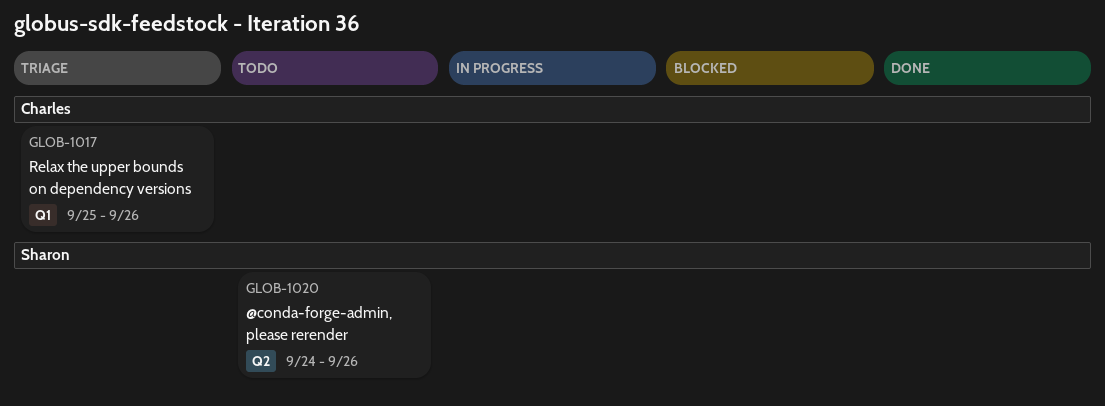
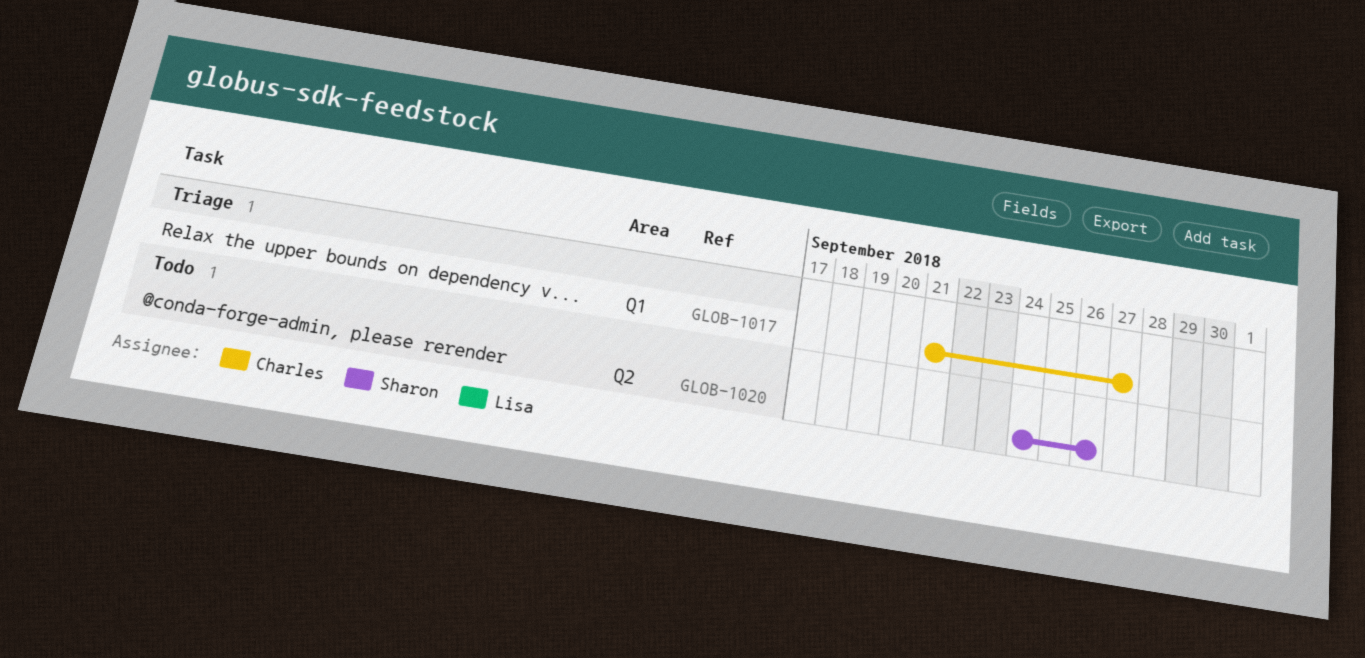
GLOB-1017, start: Sep 25 -> Sep 21
GLOB-1017, due: Sep 26 -> Sep 27

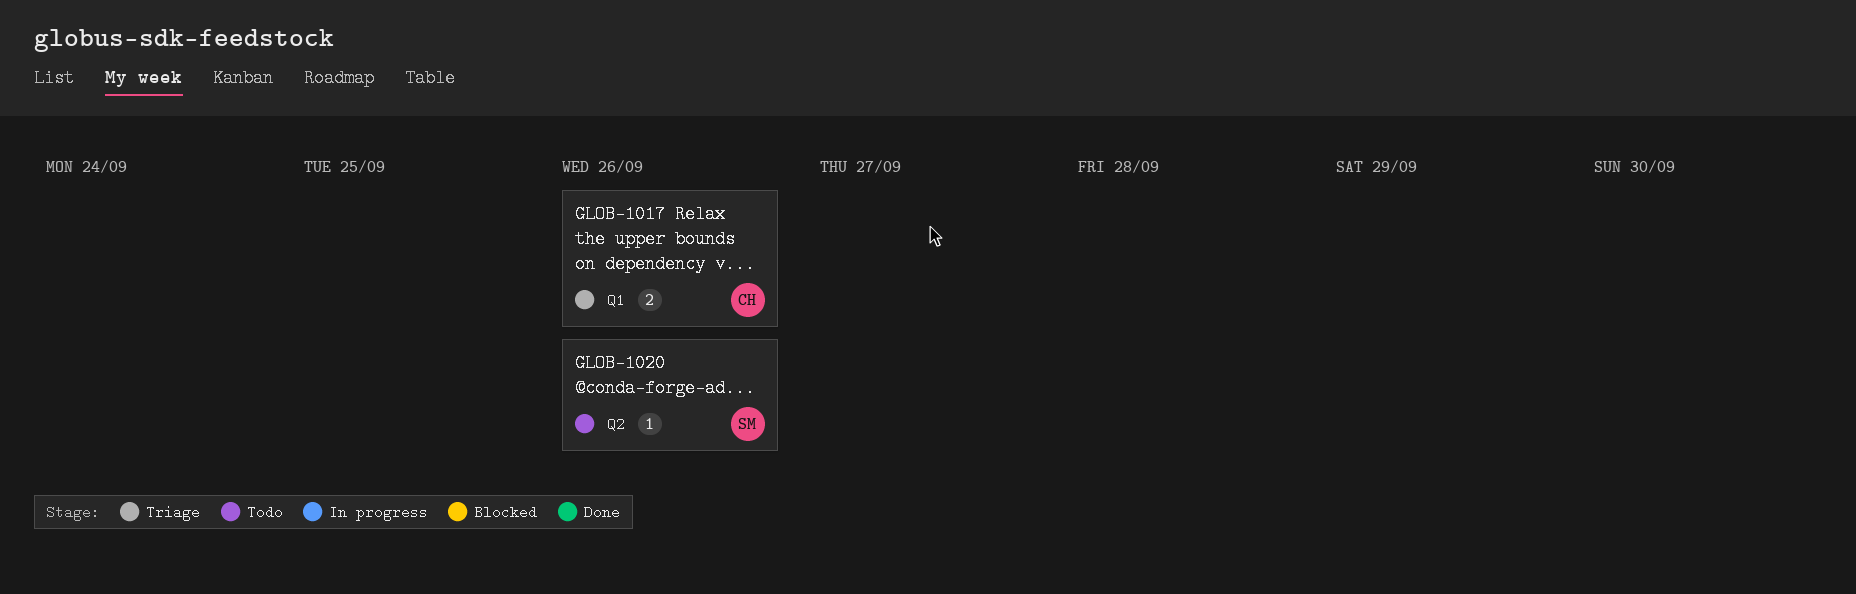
GLOB-1017, due: Sep 27 -> Sep 26

